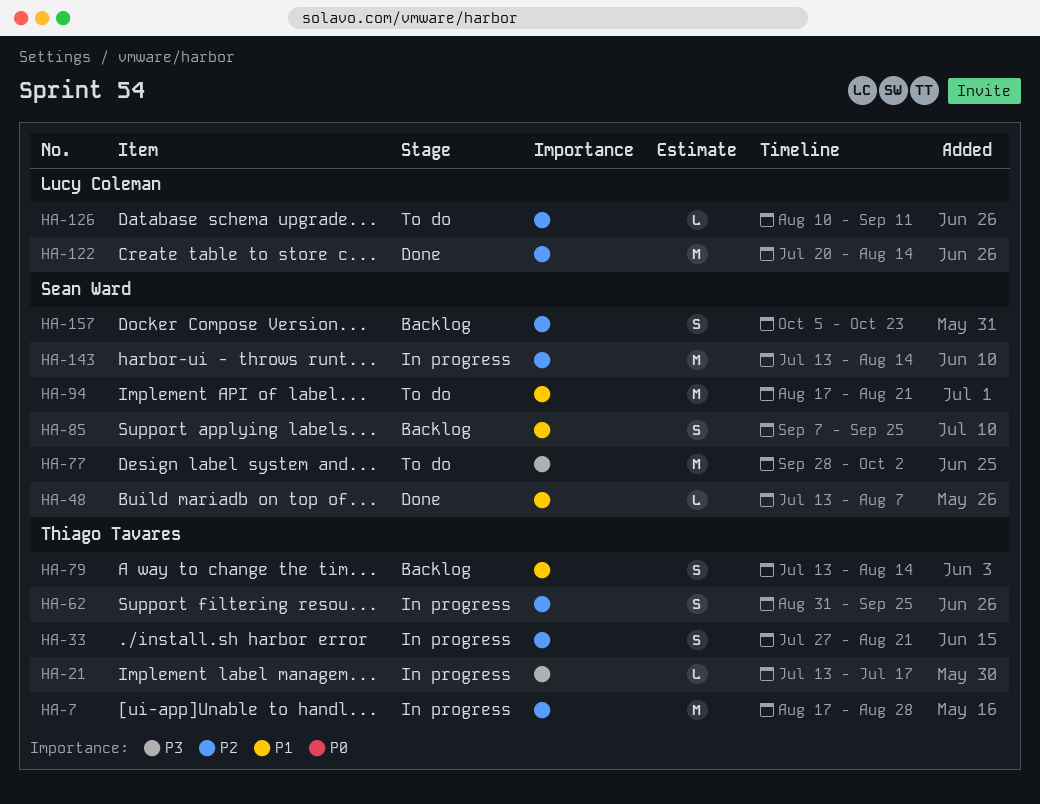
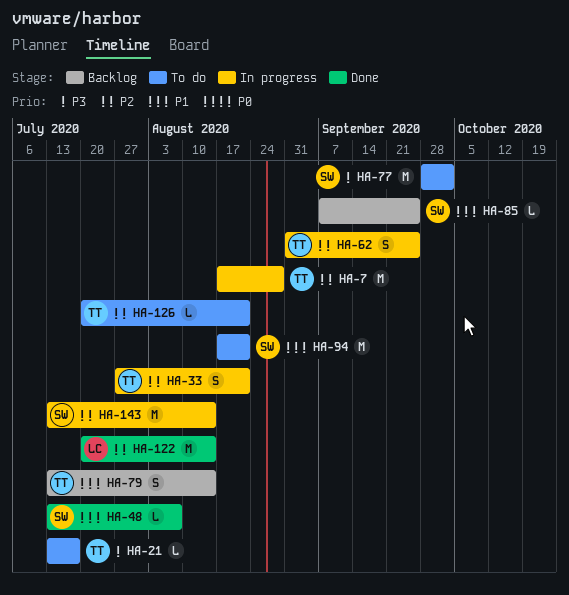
HA-21, status: In progress -> To do
HA-85, estimate: S -> L
HA-126, owner: Lucy Coleman -> Thiago Tavares
HA-126, start: Aug 10 -> Jul 20
HA-126, due: Sep 11 -> Aug 21
HA-157: present -> none

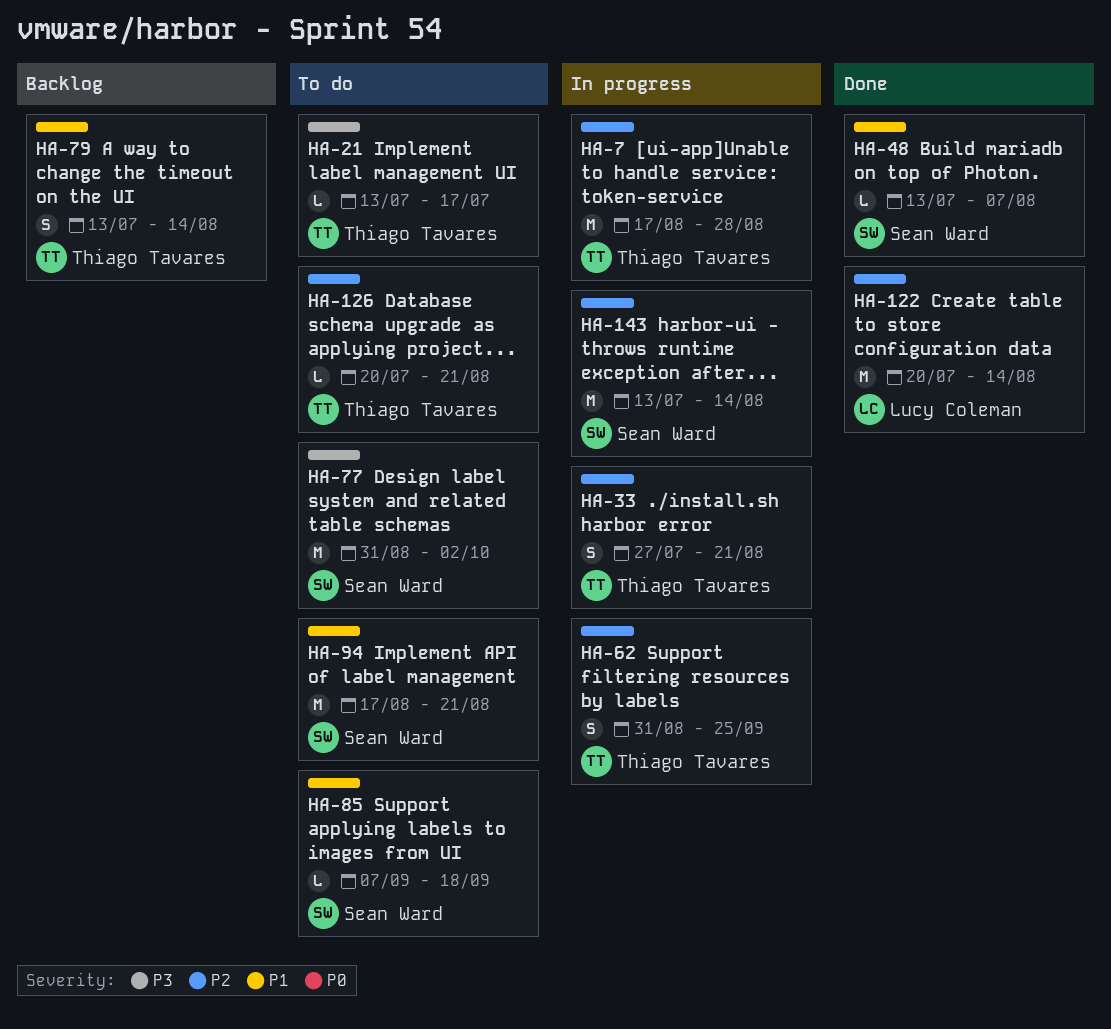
HA-77, start: Sep 28 -> Aug 31
HA-85, status: Backlog -> To do
HA-85, due: Sep 25 -> Sep 18

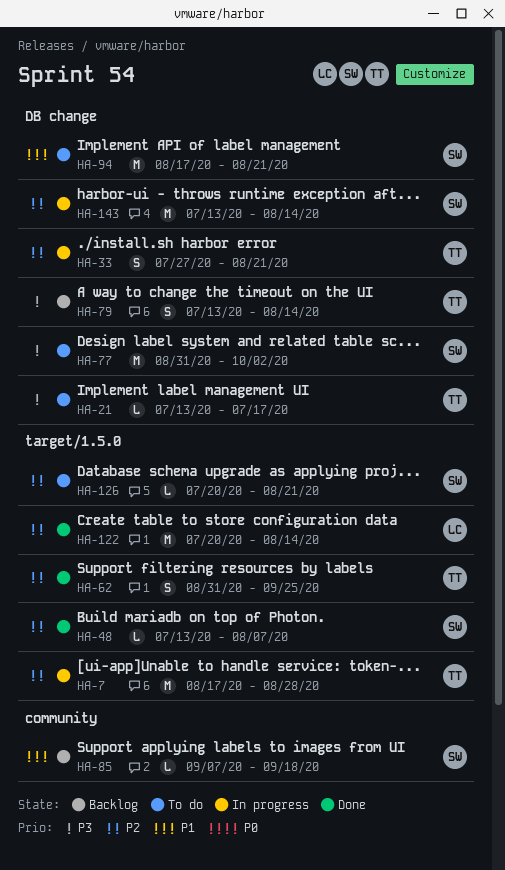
HA-48, priority: P1 -> P2
HA-62, status: In progress -> Done
HA-79, priority: P1 -> P3
HA-85, status: To do -> Backlog
HA-126, owner: Thiago Tavares -> Sean Ward

